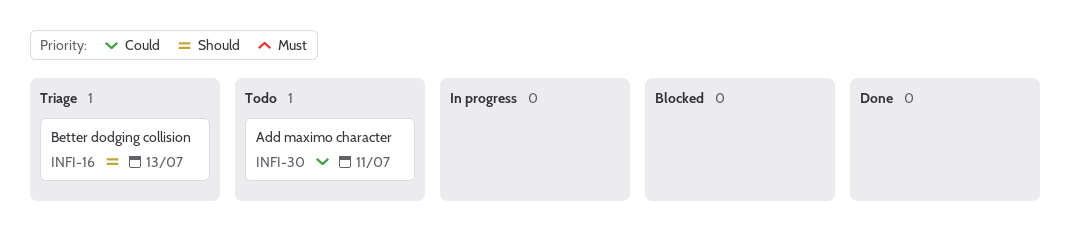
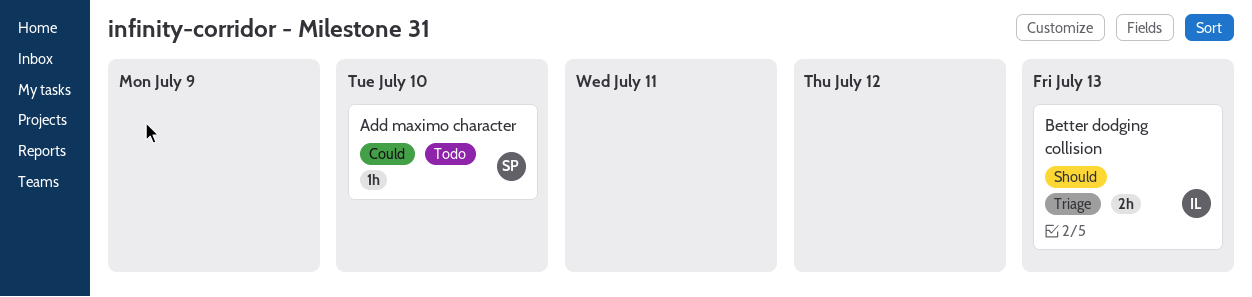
Add maximo character, due: Jul 11 -> Jul 10

